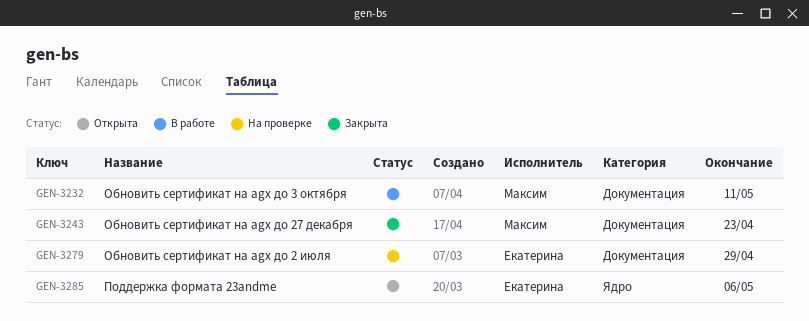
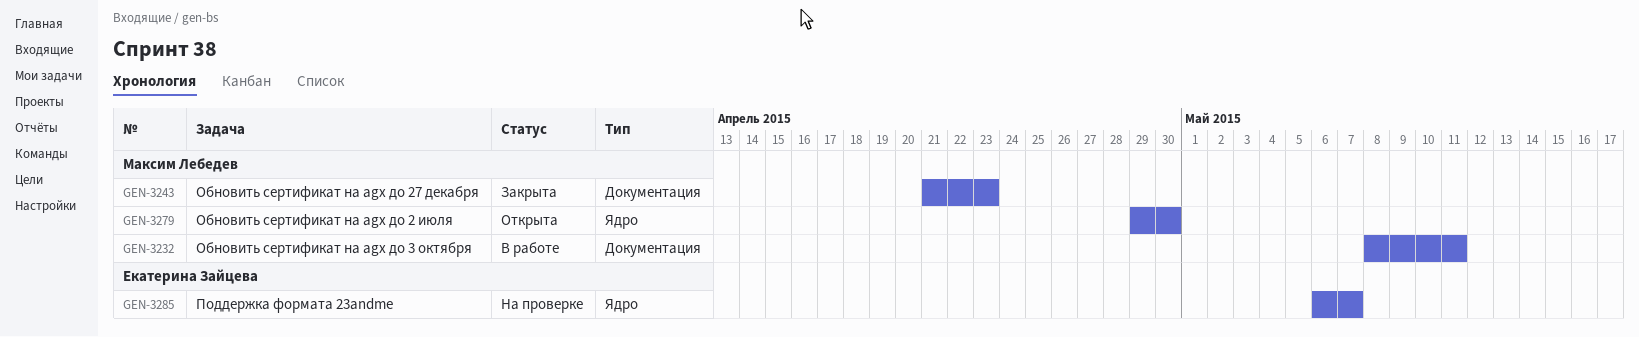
GEN-3279, status: На проверке -> Открыта
GEN-3279, owner: Екатерина Зайцева -> Максим Лебедев
GEN-3279, label: Документация -> Ядро
GEN-3279, due: Apr 29 -> Apr 30
GEN-3285, status: Открыта -> На проверке
GEN-3285, due: May 6 -> May 7

